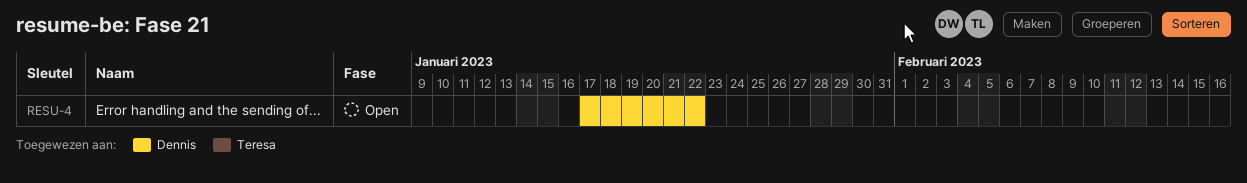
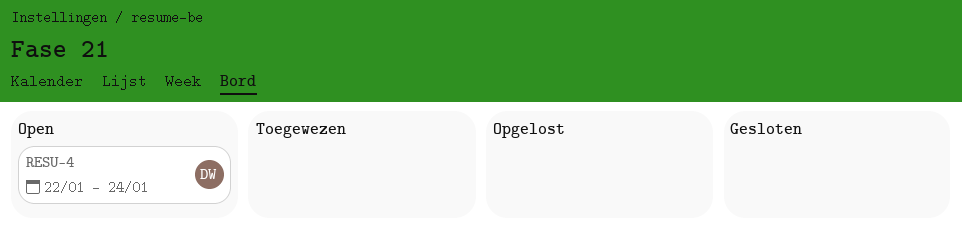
RESU-4, start: Jan 17 -> Jan 22
RESU-4, due: Jan 22 -> Jan 24

